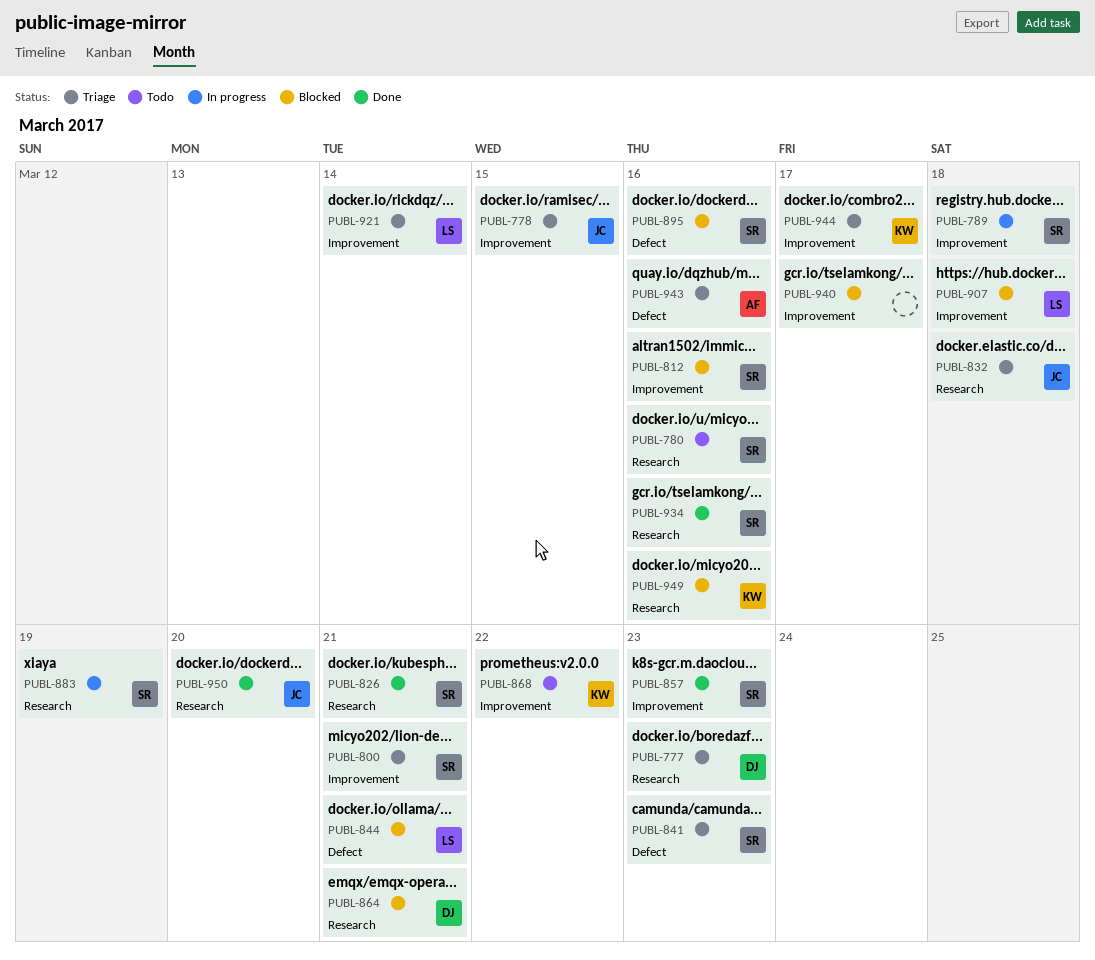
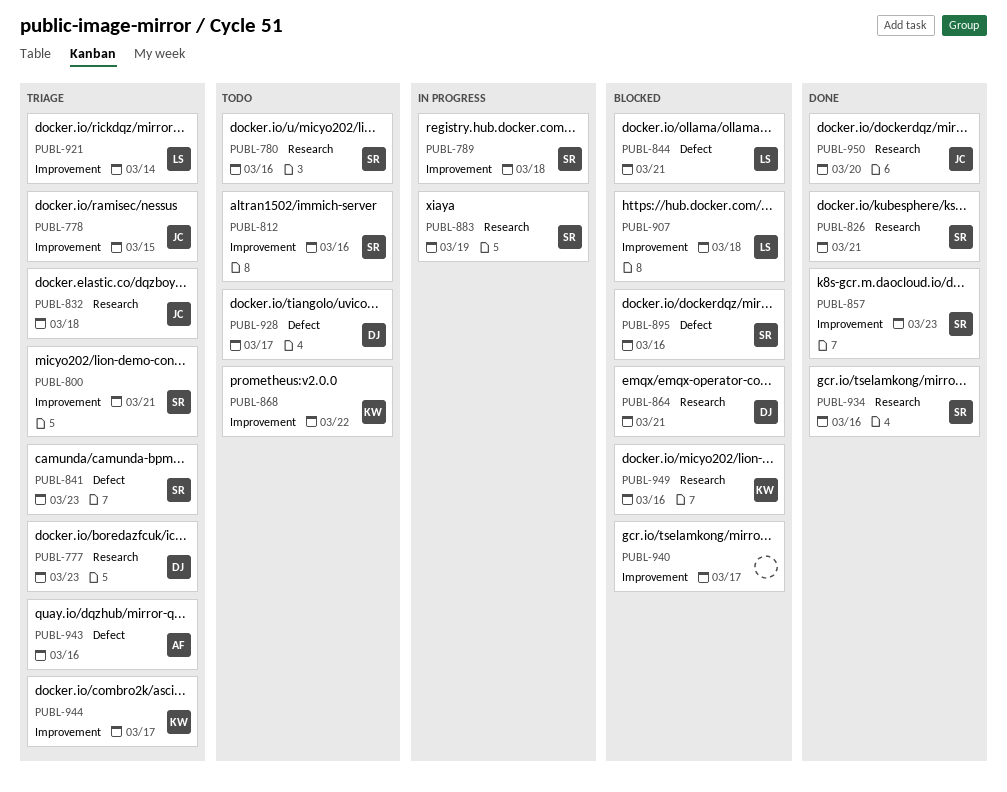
PUBL-812, status: Blocked -> Todo
PUBL-928: none -> present

